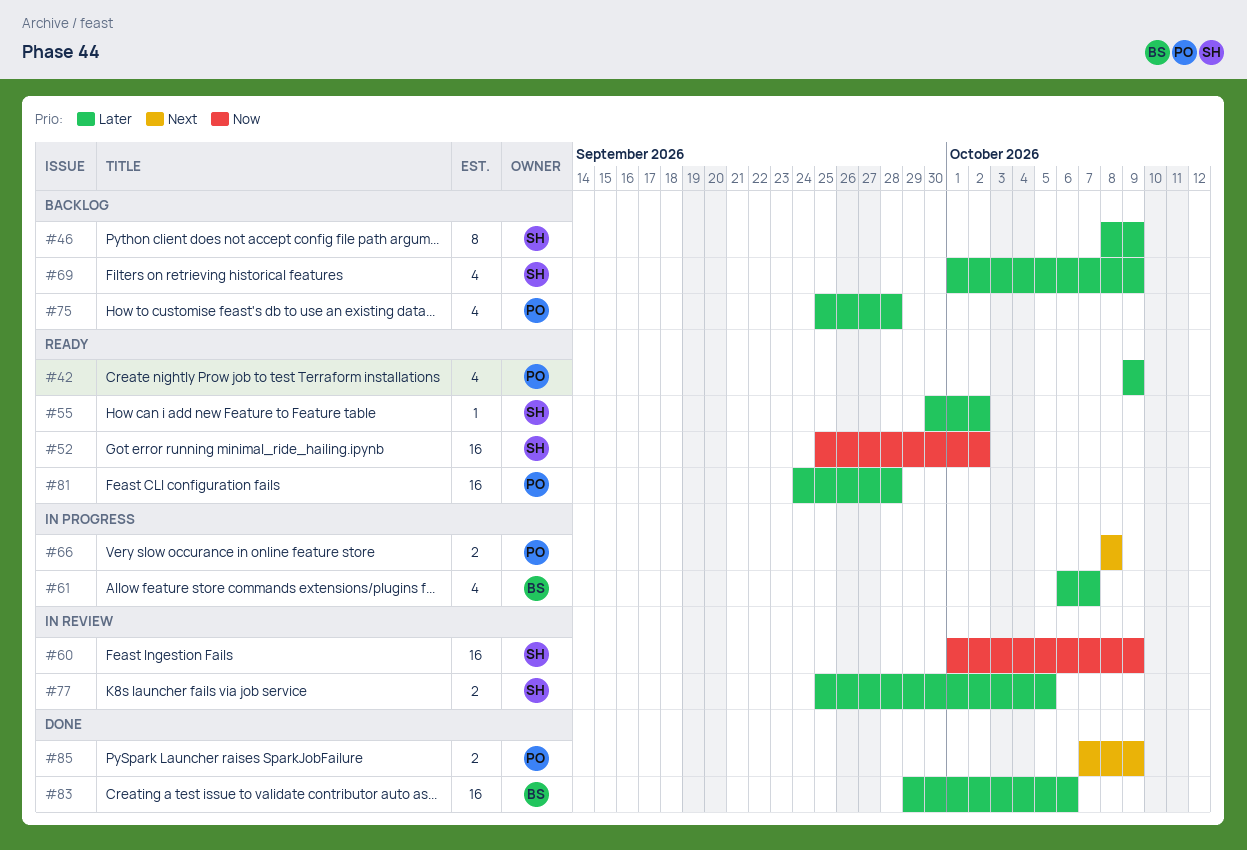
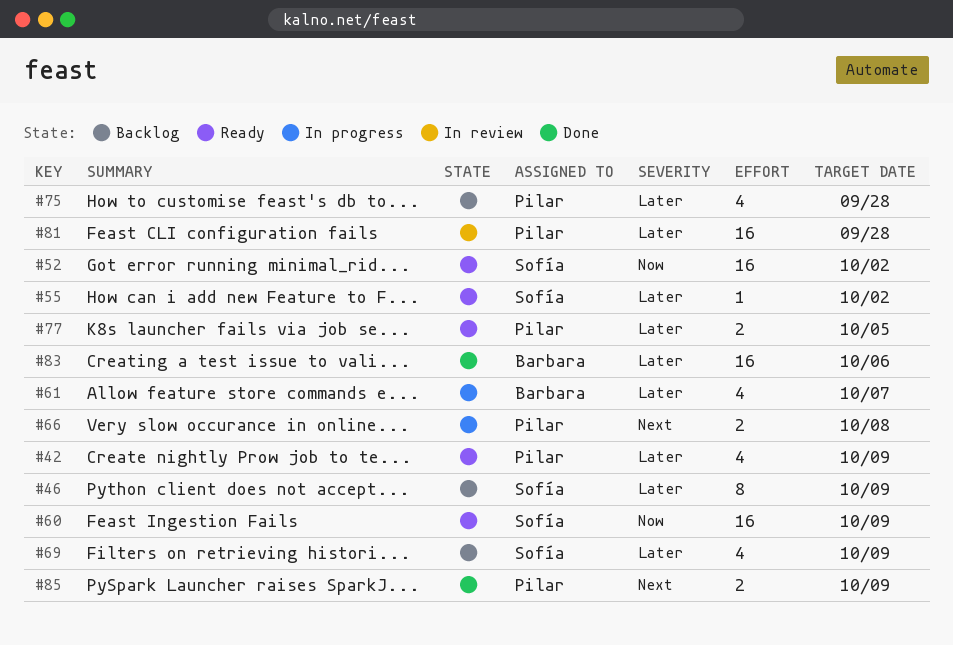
#60, status: In review -> Ready
#77, status: In review -> Ready
#77, owner: Sofía -> Pilar
#81, status: Ready -> In review

